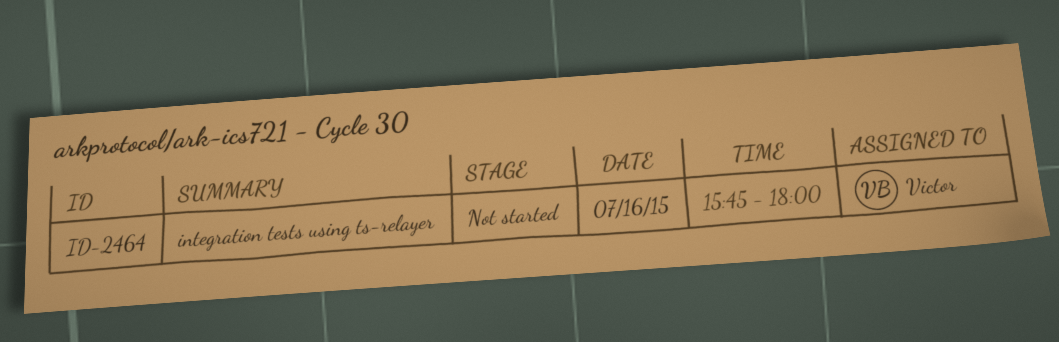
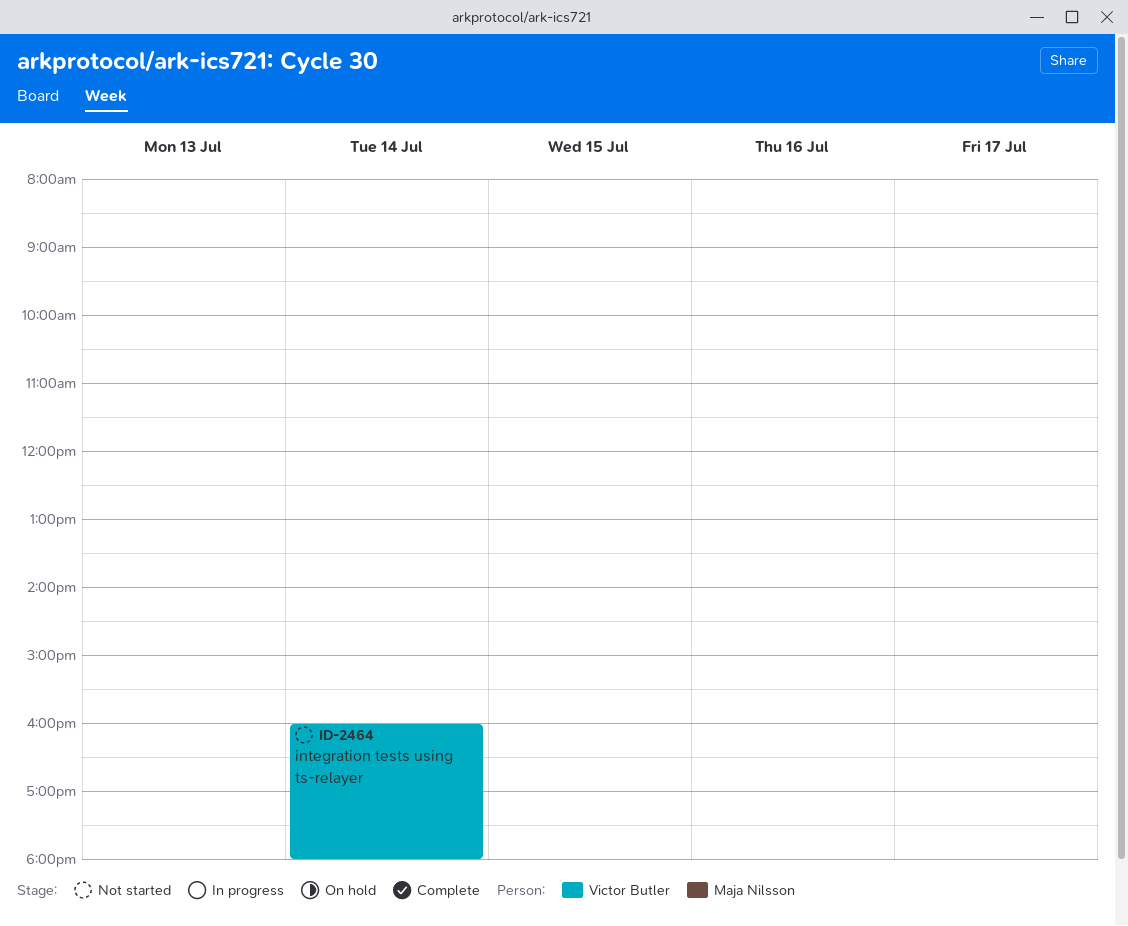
ID-2464, day: Jul 16 -> Jul 14
ID-2464, begins: 15:45 -> 16:00

